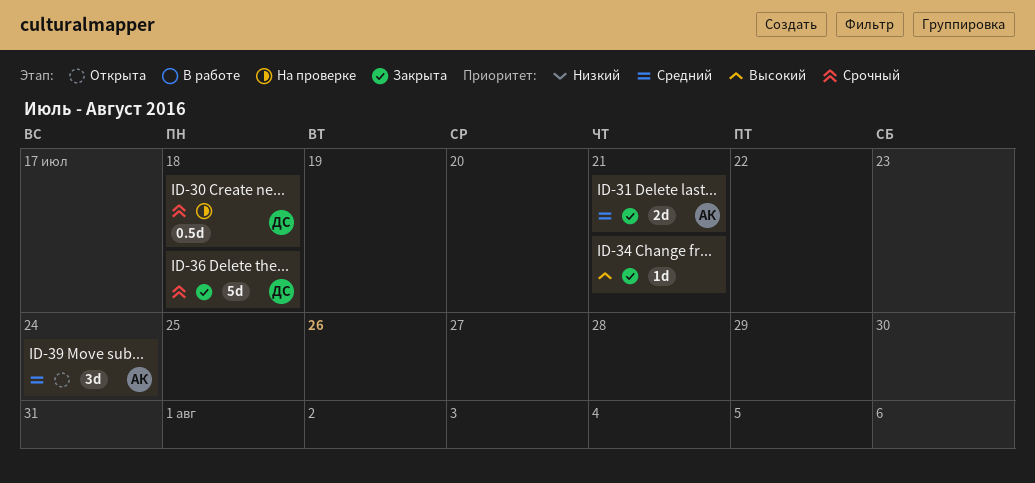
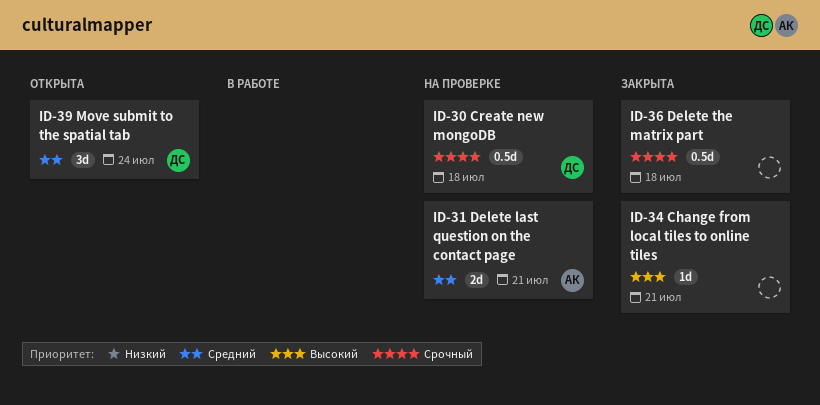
ID-31, status: Закрыта -> На проверке
ID-36, owner: ДС -> none
ID-36, estimate: 5d -> 0.5d
ID-39, owner: АК -> ДС

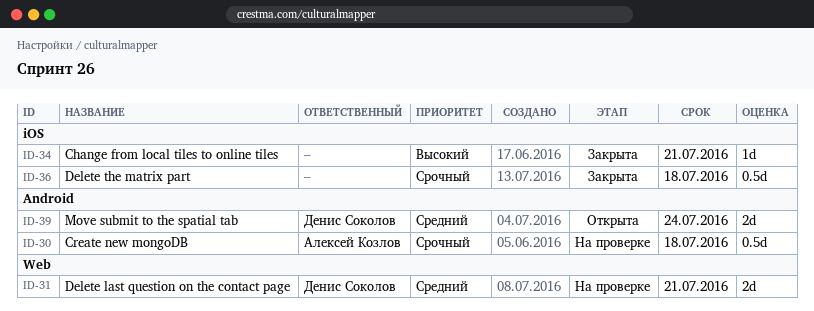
ID-30, owner: Денис Соколов -> Алексей Козлов
ID-31, owner: Алексей Козлов -> Денис Соколов
ID-39, estimate: 3d -> 2d

